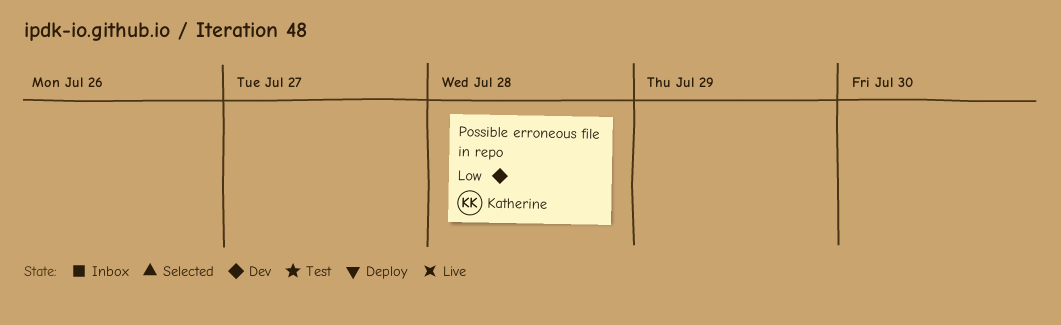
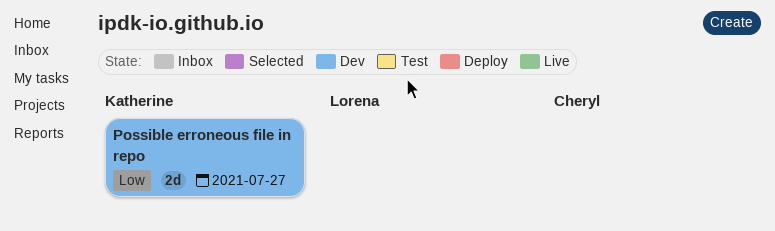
Possible erroneous file in repo, due: Jul 28 -> Jul 27

